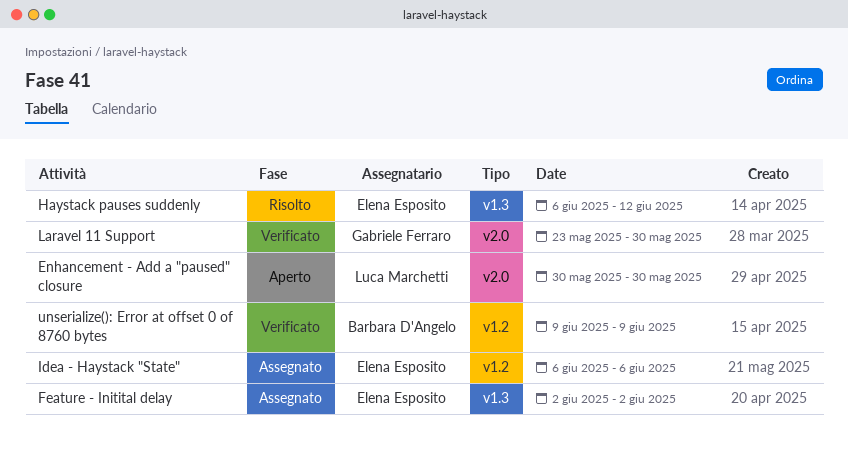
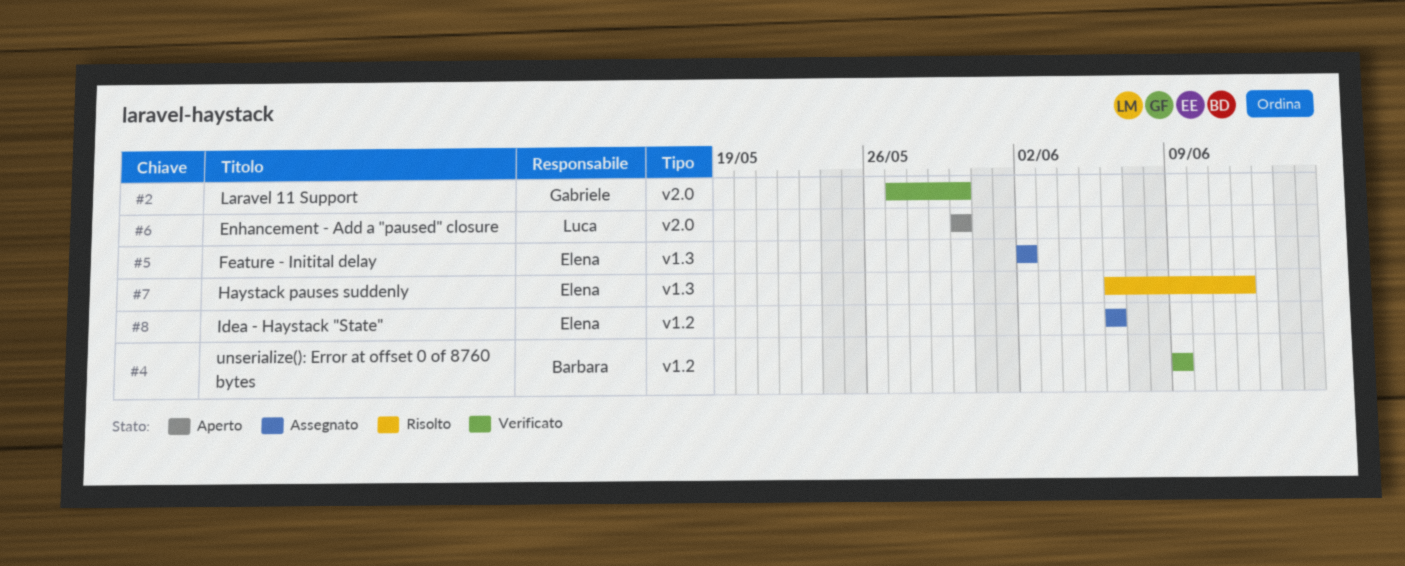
Laravel 11 Support, start: May 23 -> May 27

